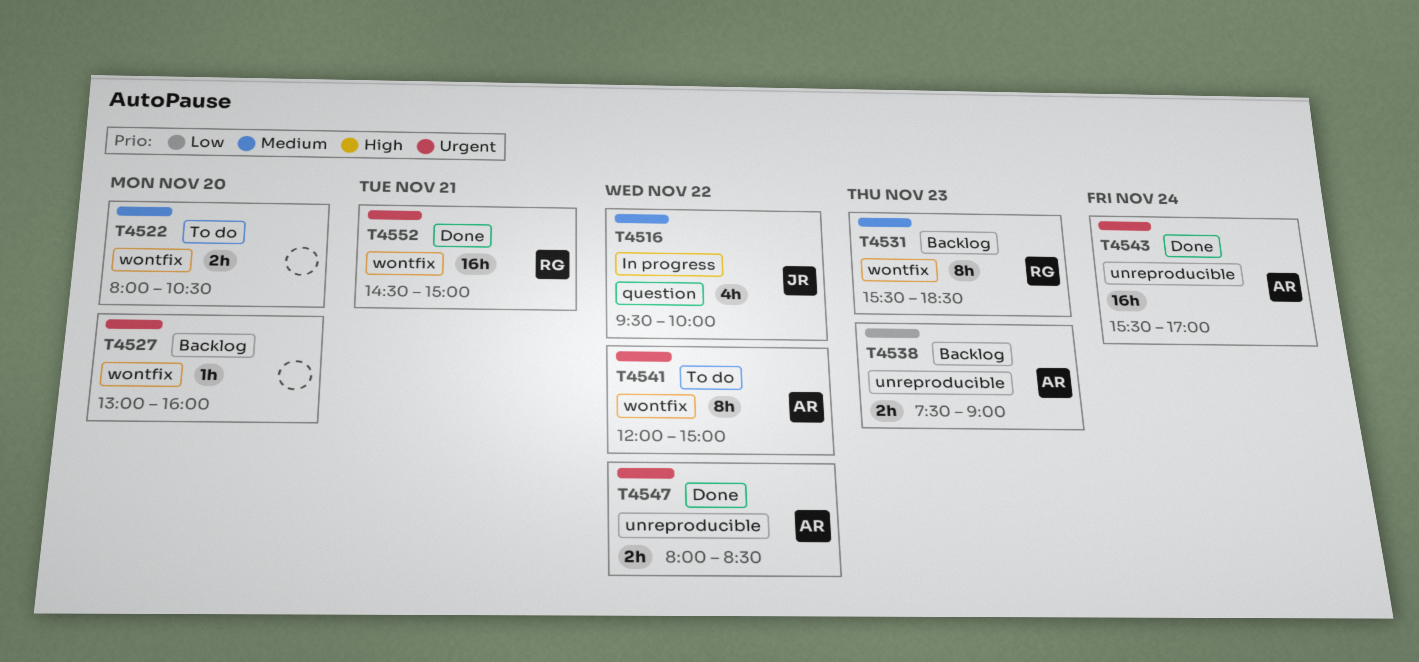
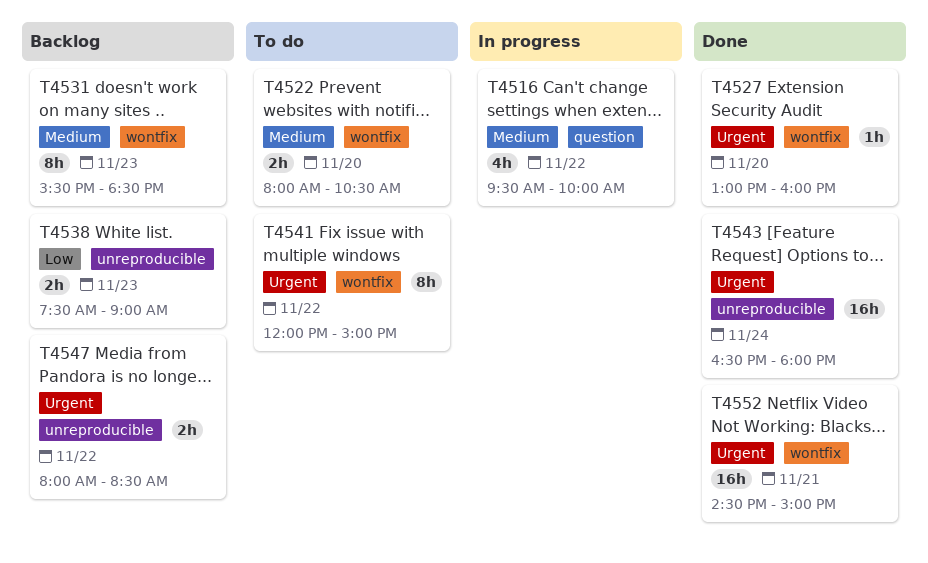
T4527, status: Backlog -> Done
T4543, begins: 15:30 -> 16:30
T4543, ends: 17:00 -> 18:00
T4547, status: Done -> Backlog

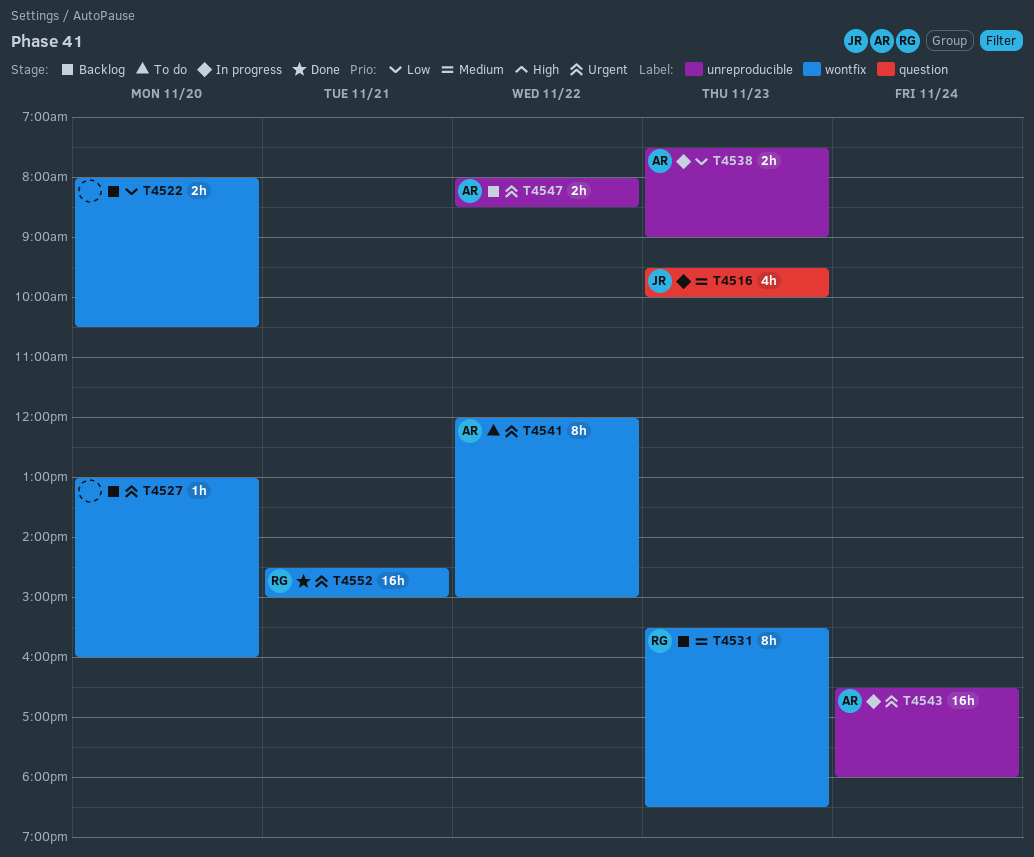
T4516, day: Nov 22 -> Nov 23
T4522, status: To do -> Backlog
T4522, priority: Medium -> Low
T4527, status: Done -> Backlog
T4538, status: Backlog -> In progress
T4543, status: Done -> In progress

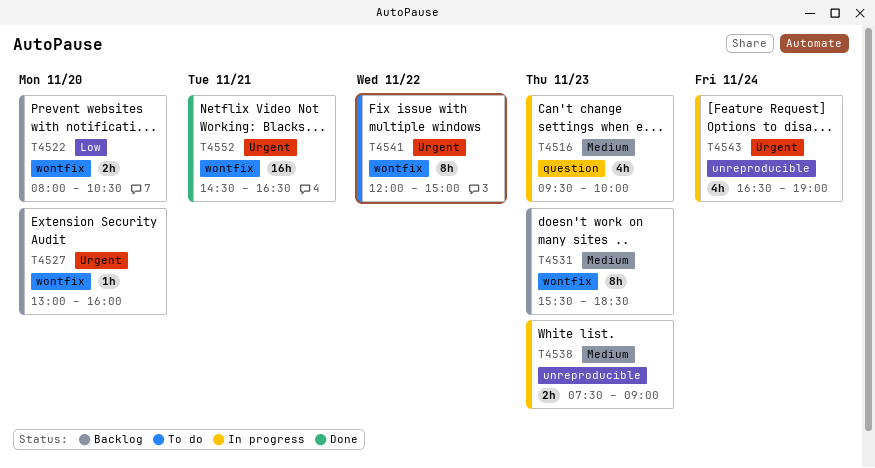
T4538, priority: Low -> Medium
T4543, estimate: 16h -> 4h
T4543, ends: 18:00 -> 19:00
T4547: present -> none
T4552, ends: 15:00 -> 16:30

